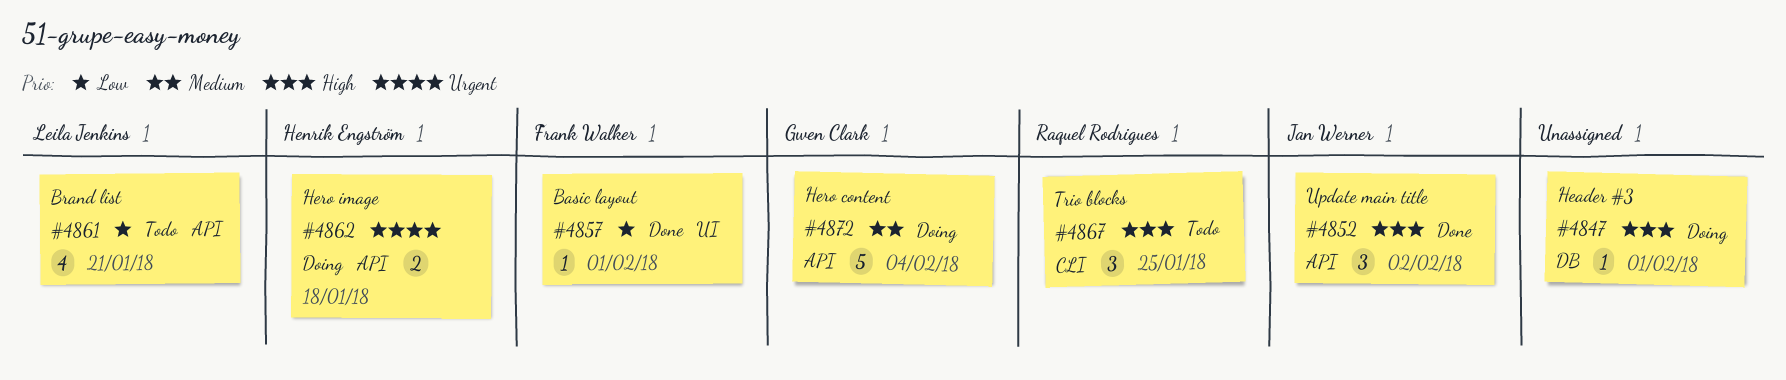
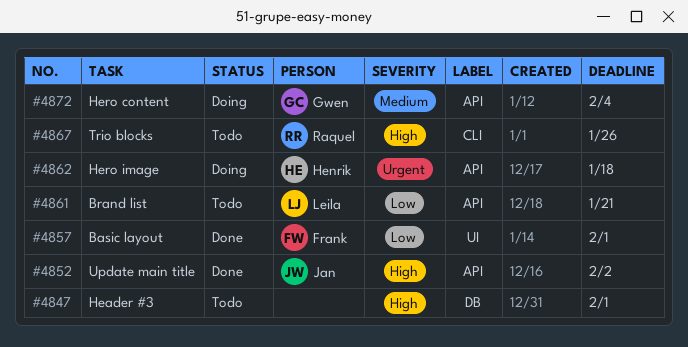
#4847, status: Doing -> Todo
#4867, due: Jan 25 -> Jan 26

